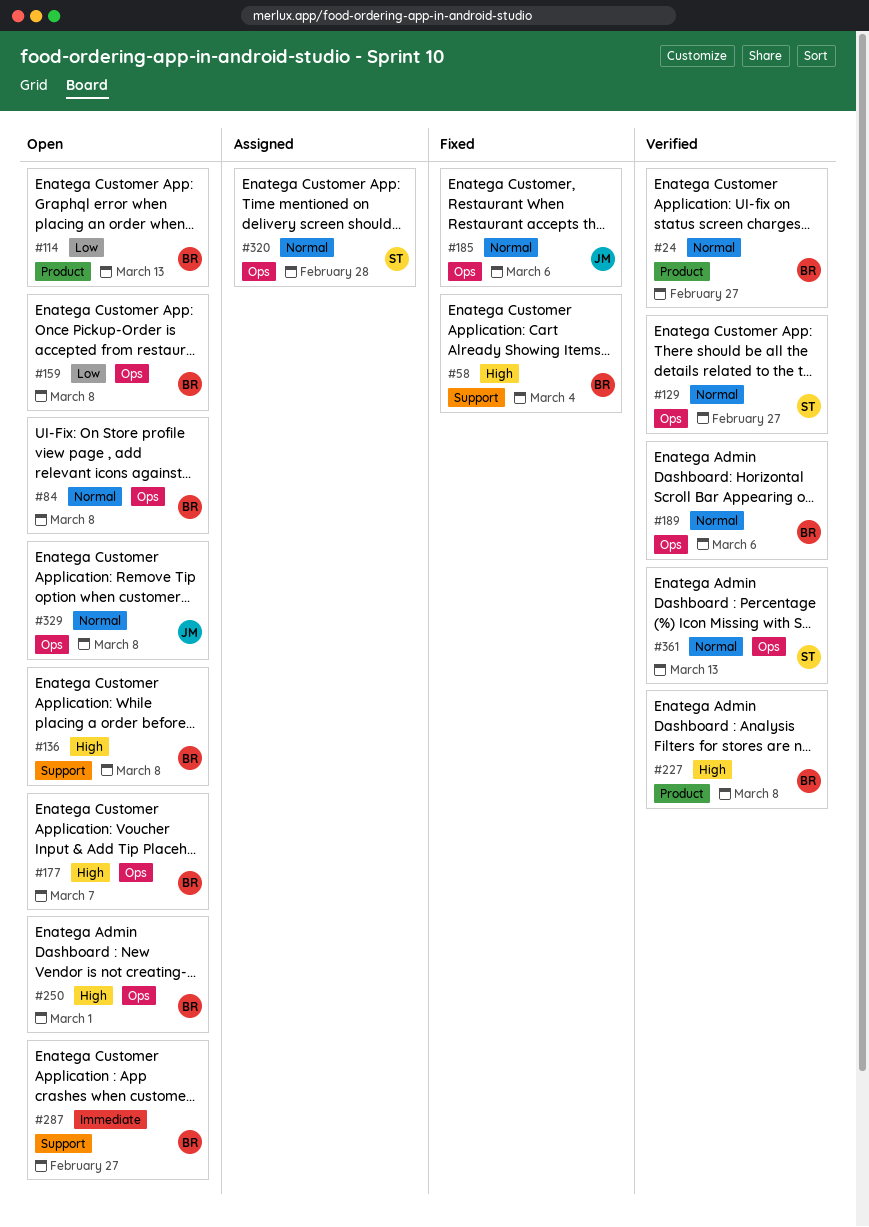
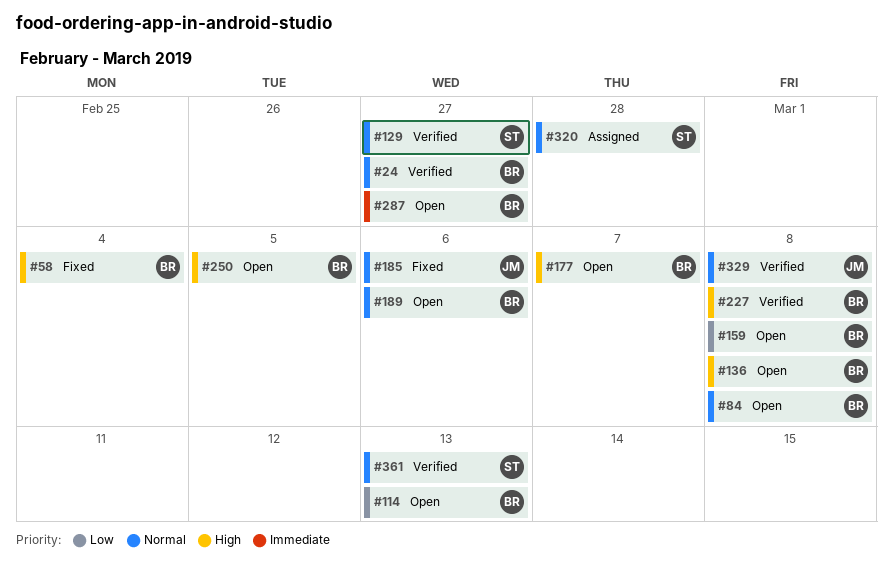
#189, status: Verified -> Open
#250, due: Mar 1 -> Mar 5
#329, status: Open -> Verified

